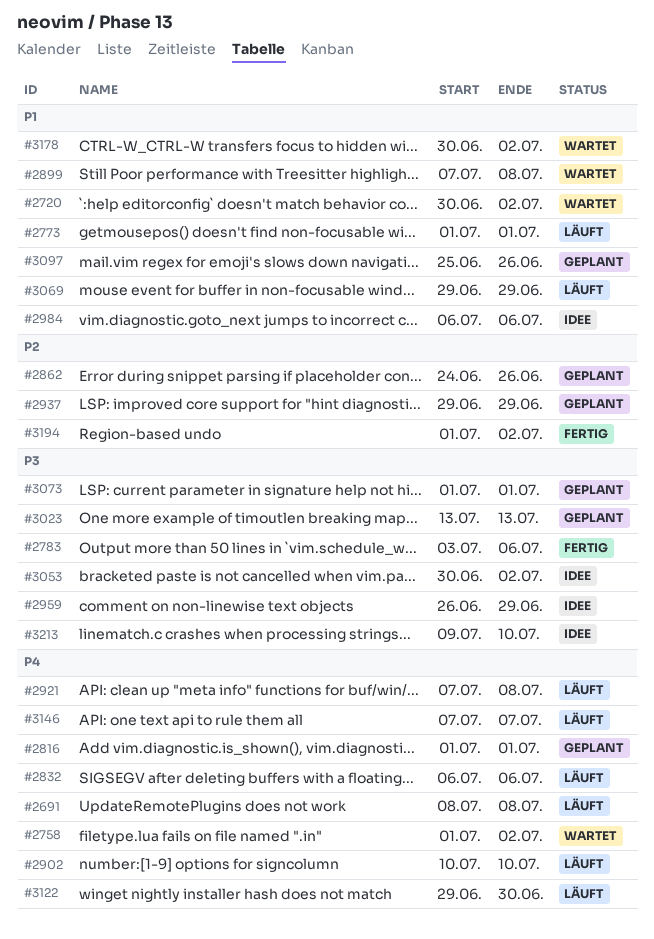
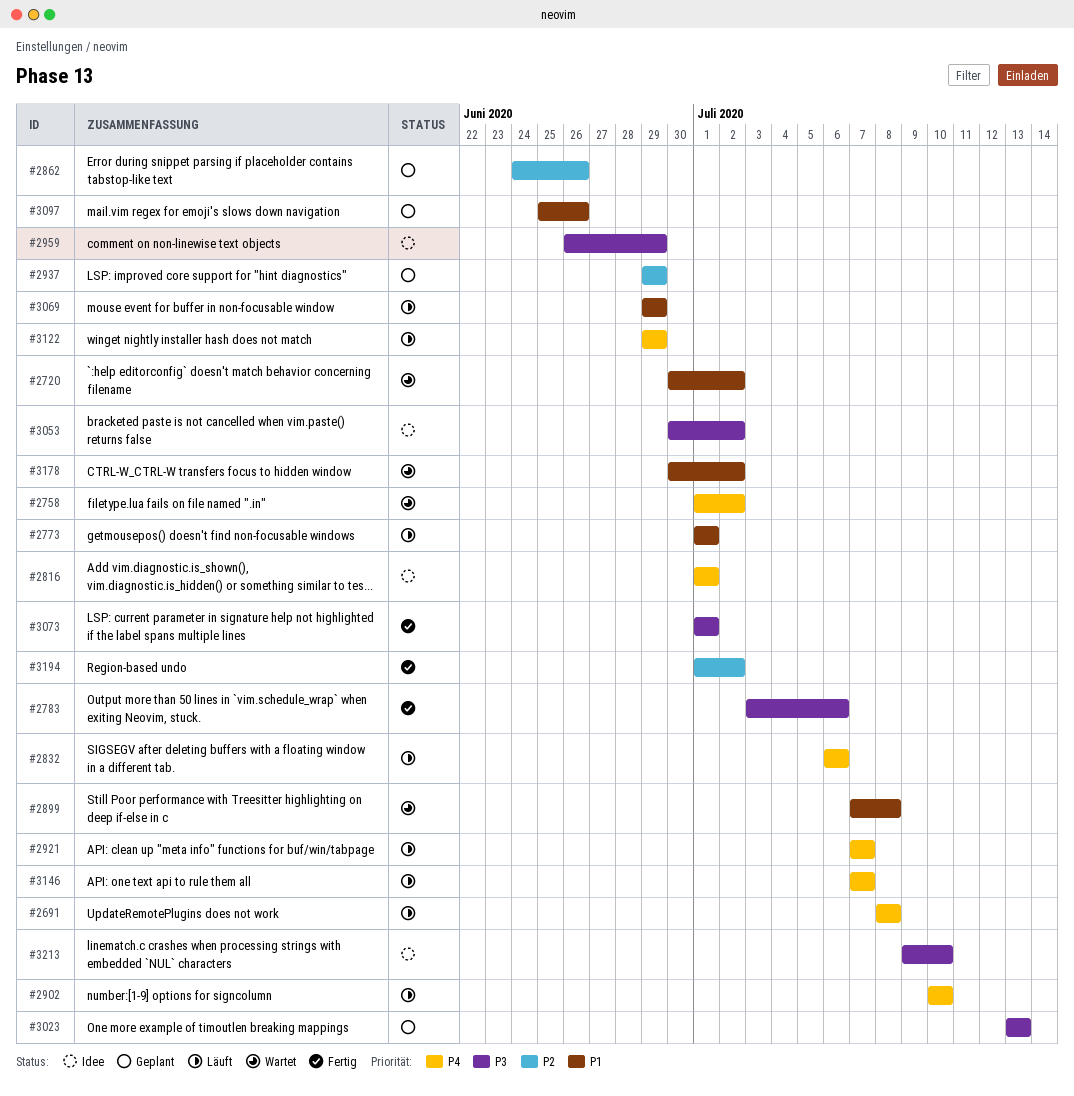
#2816, status: Geplant -> Idee
#2921, due: Jul 8 -> Jul 7
#2984: present -> none
#3073, status: Geplant -> Fertig
#3122, due: Jun 30 -> Jun 29

